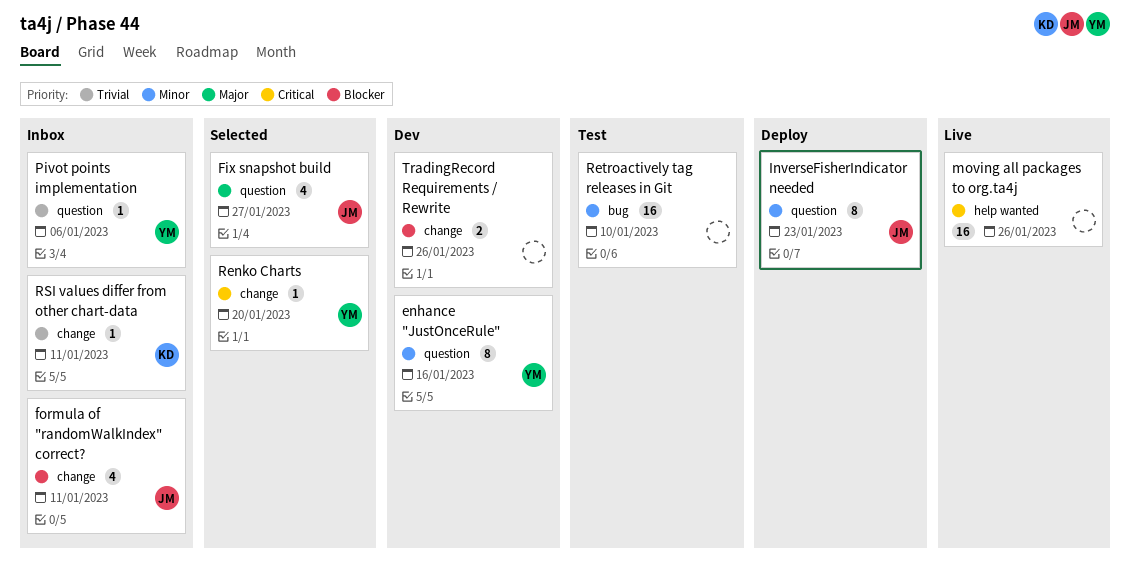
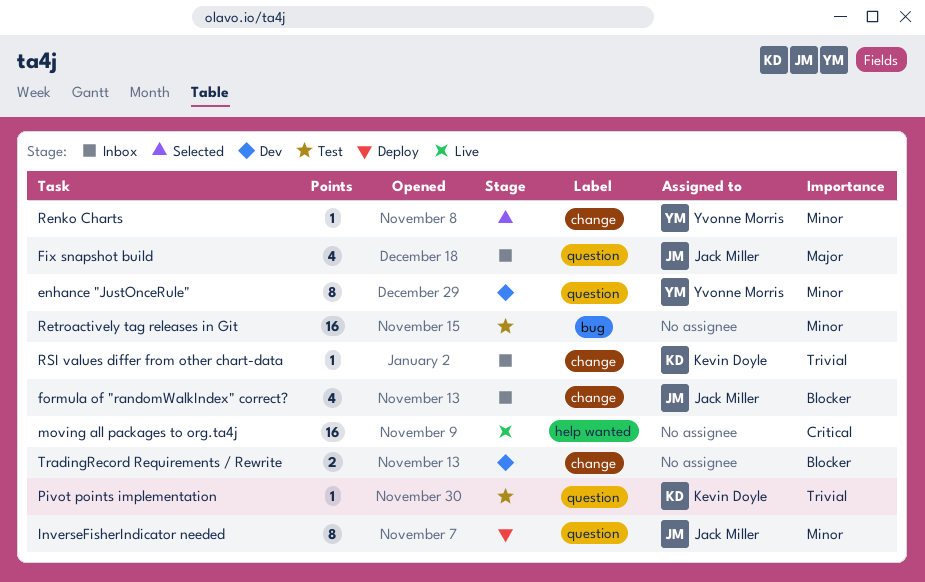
Fix snapshot build, status: Selected -> Inbox
Pivot points implementation, status: Inbox -> Test
Pivot points implementation, owner: Yvonne Morris -> Kevin Doyle
Renko Charts, priority: Critical -> Minor

